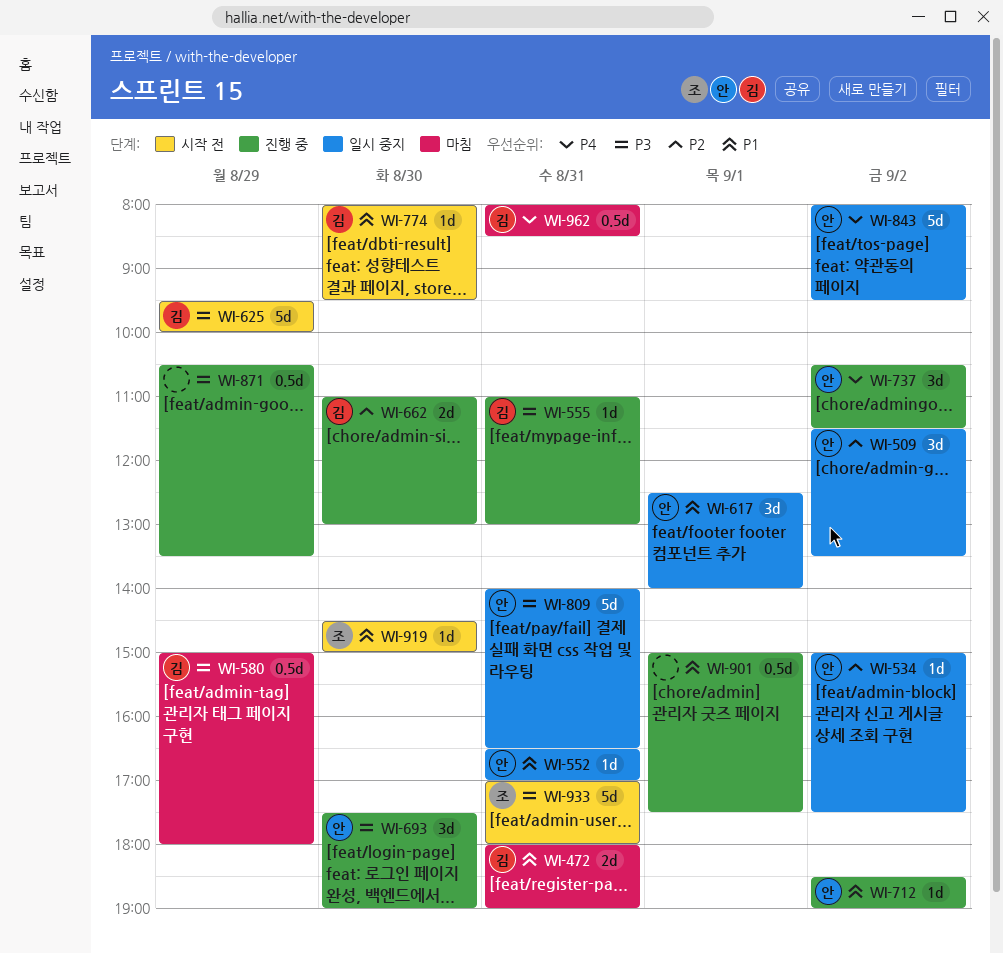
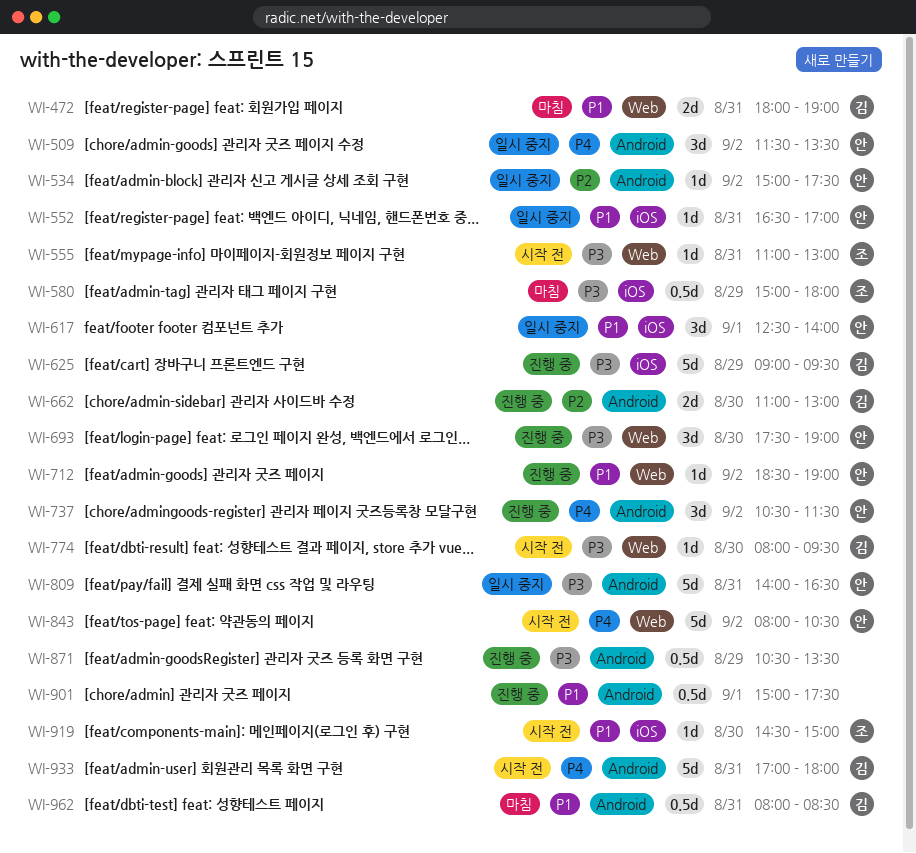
WI-509, priority: P2 -> P4
WI-555, status: 진행 중 -> 시작 전
WI-555, owner: 김 -> 조
WI-580, owner: 김 -> 조
WI-625, status: 시작 전 -> 진행 중
WI-625, begins: 09:30 -> 09:00
WI-625, ends: 10:00 -> 09:30
WI-774, priority: P1 -> P3
WI-843, status: 일시 중지 -> 시작 전
WI-843, ends: 09:30 -> 10:30
WI-933, owner: 조 -> 김
WI-933, priority: P3 -> P4
WI-962, priority: P4 -> P1

